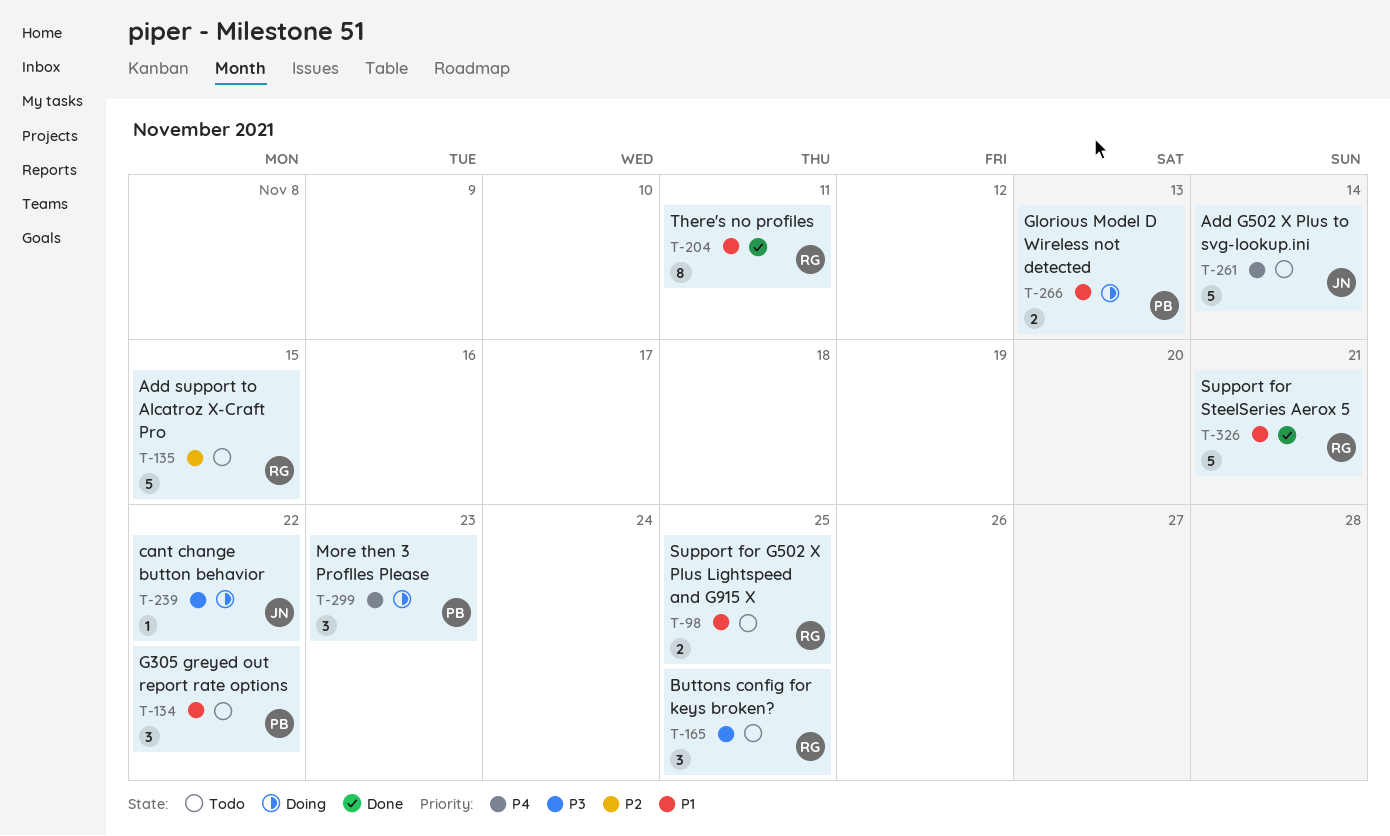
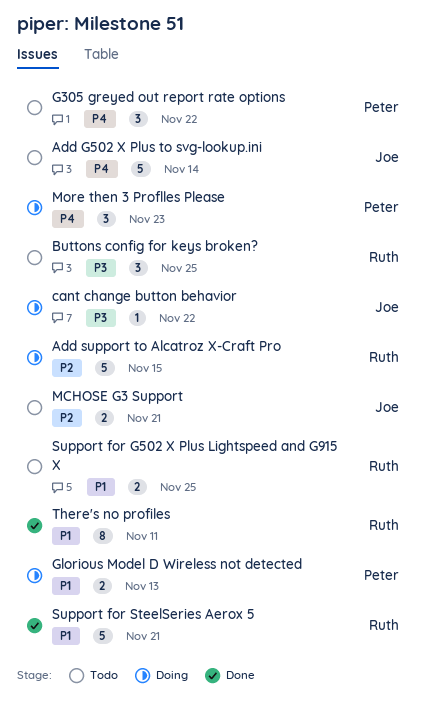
Add support to Alcatroz X-Craft Pro, status: Todo -> Doing
G305 greyed out report rate options, priority: P1 -> P4
MCHOSE G3 Support: none -> present

